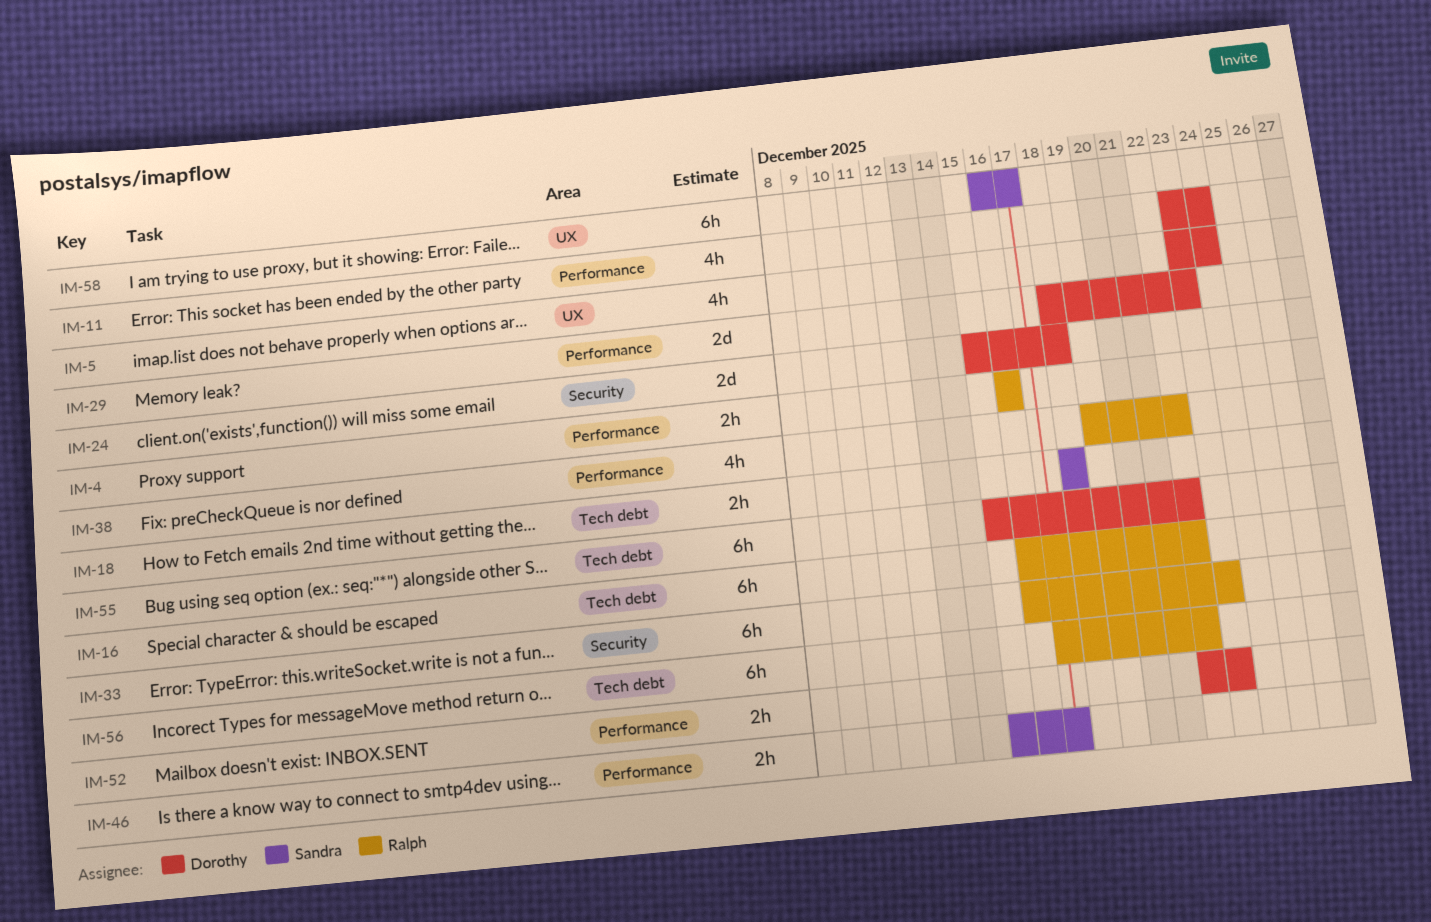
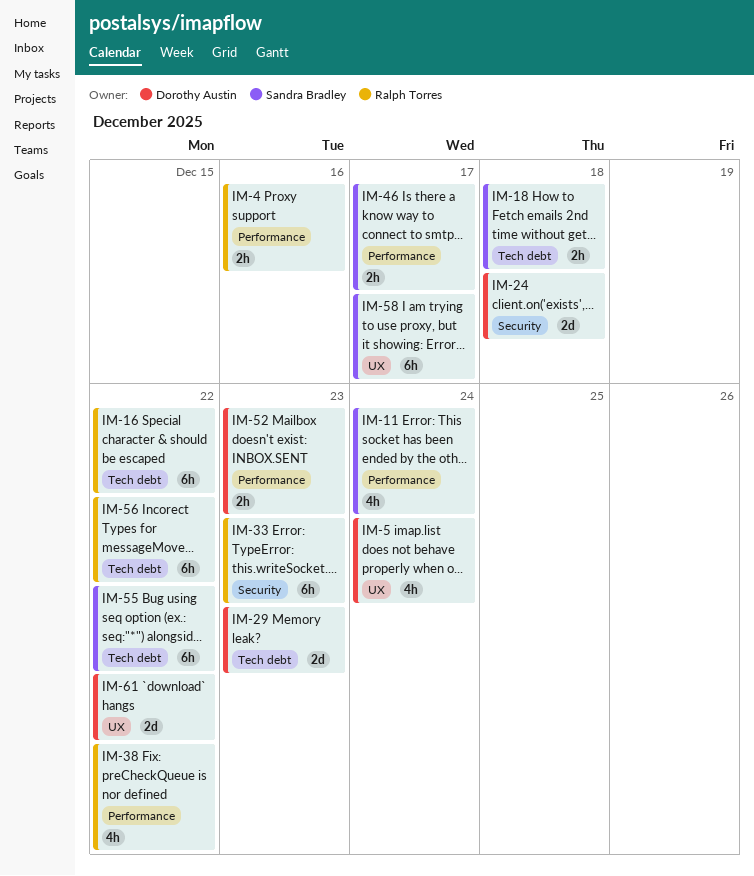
IM-11, owner: Dorothy Austin -> Sandra Bradley
IM-29, label: Performance -> Tech debt
IM-55, owner: Dorothy Austin -> Sandra Bradley
IM-61: none -> present

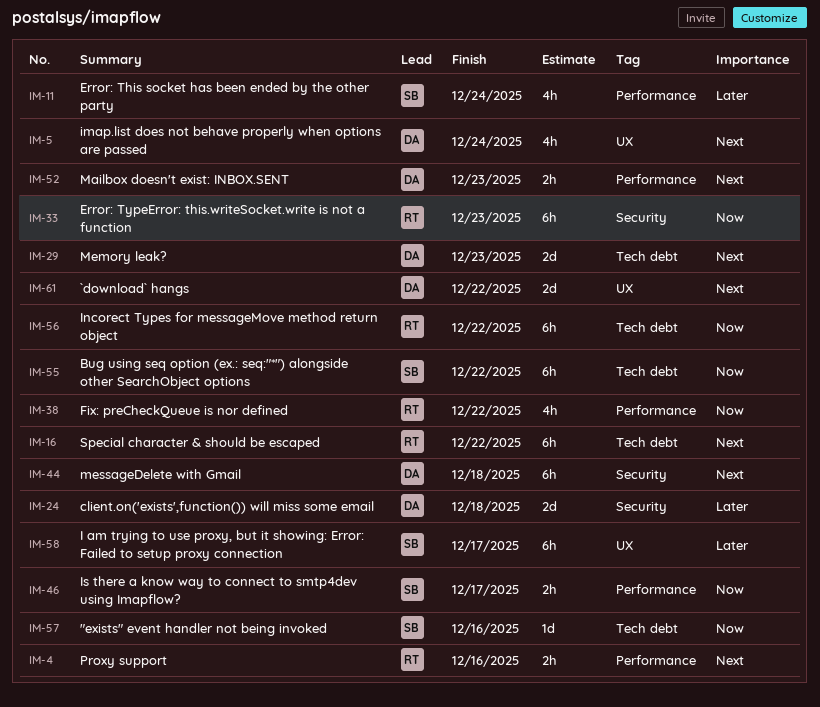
IM-18: present -> none
IM-44: none -> present
IM-57: none -> present

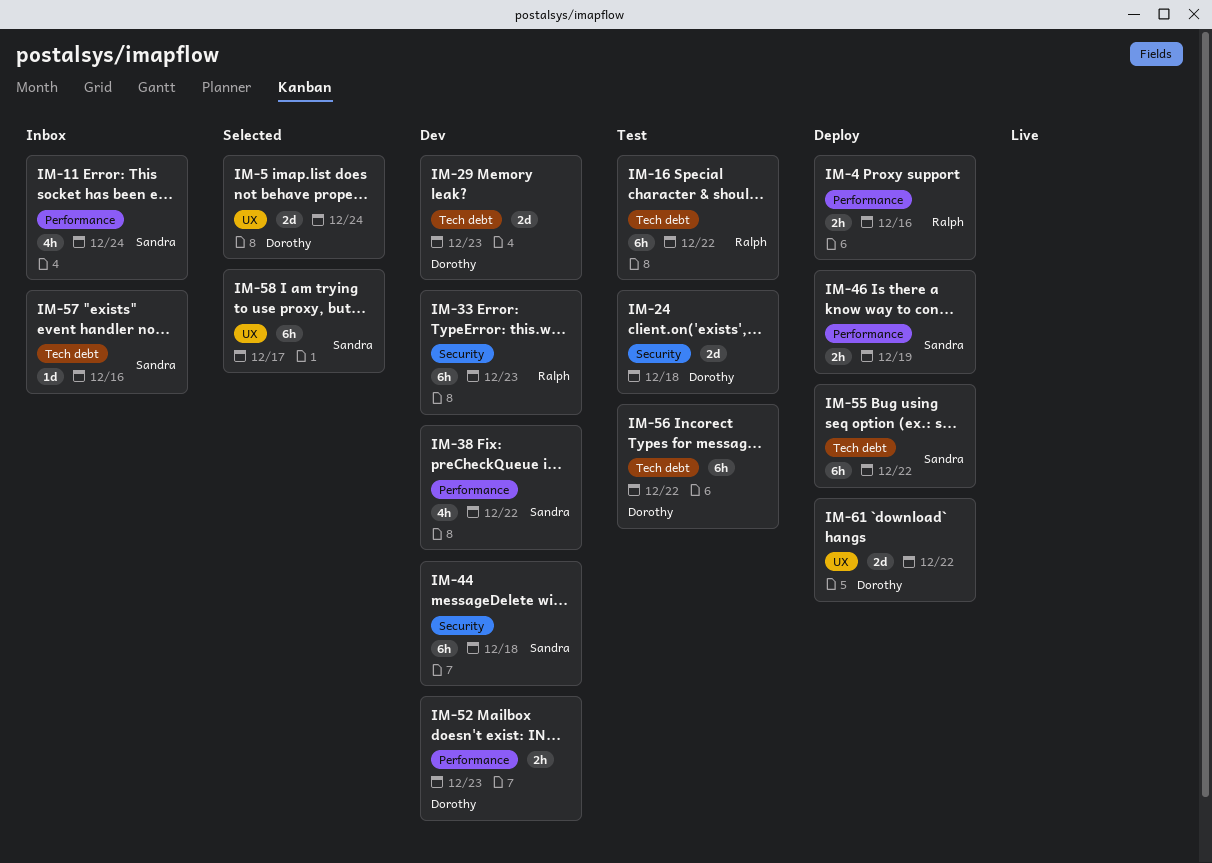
IM-5, estimate: 4h -> 2d
IM-38, owner: Ralph -> Sandra
IM-44, owner: Dorothy -> Sandra
IM-46, due: Dec 17 -> Dec 19
IM-56, owner: Ralph -> Dorothy

